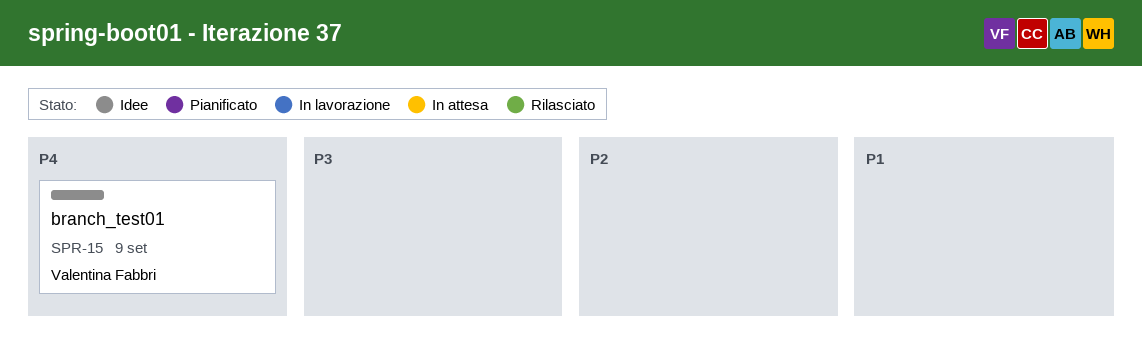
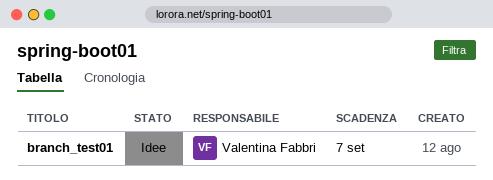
branch_test01, due: Sep 9 -> Sep 7

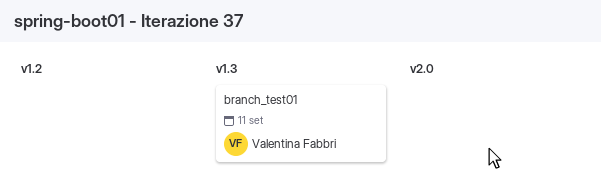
branch_test01, due: Sep 7 -> Sep 11

